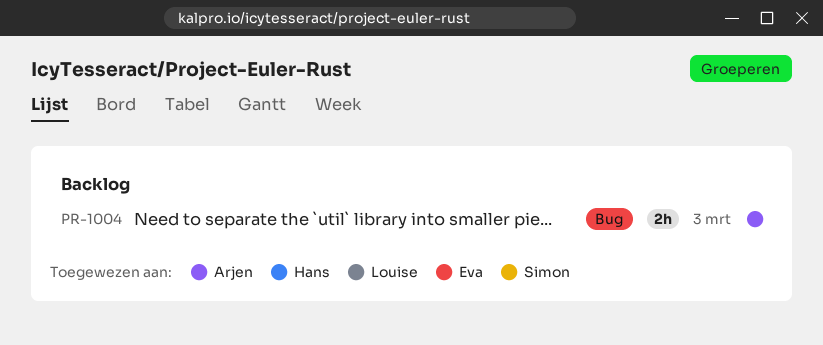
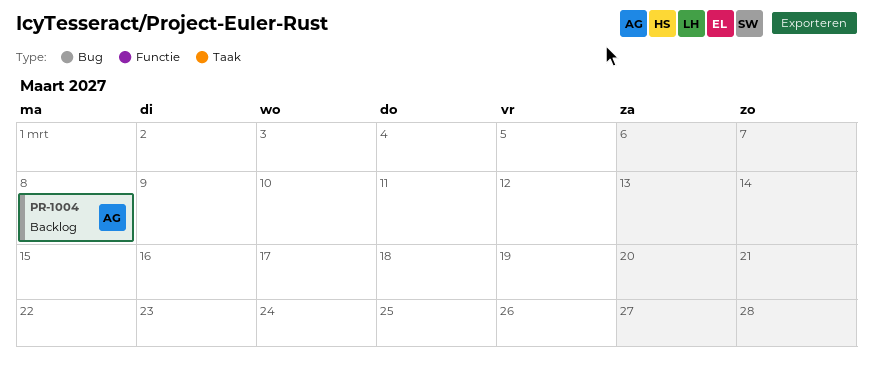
PR-1004, due: Mar 3 -> Mar 8

